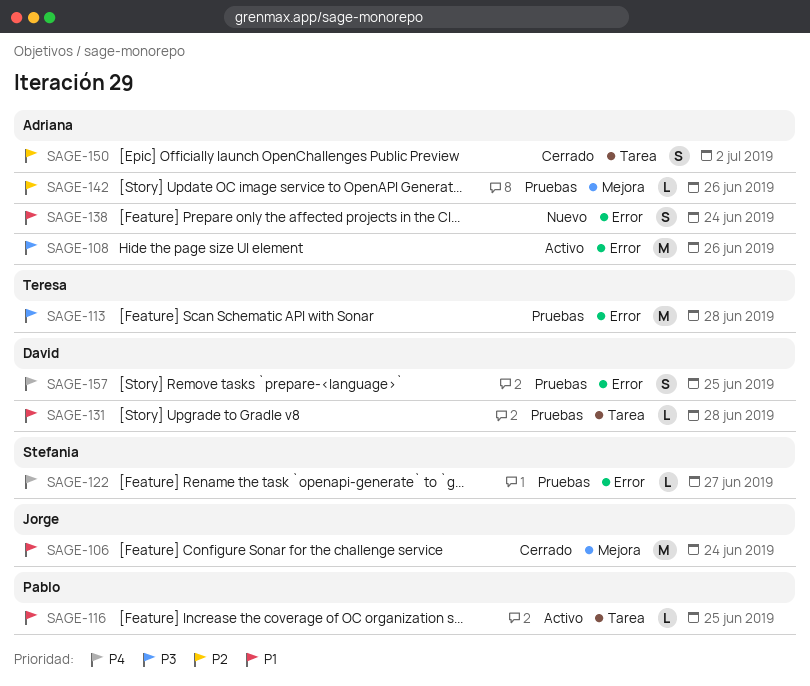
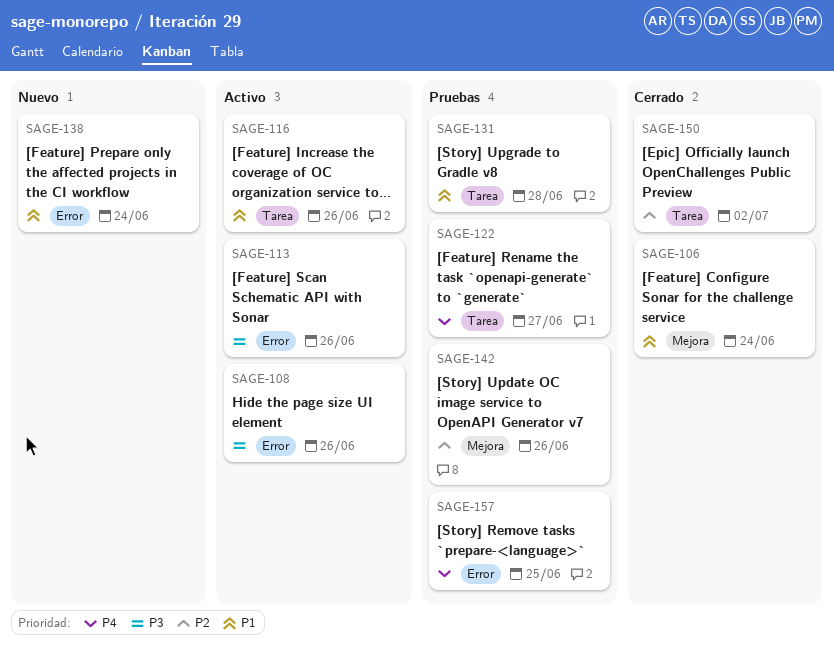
SAGE-113, status: Pruebas -> Activo
SAGE-113, due: Jun 28 -> Jun 26
SAGE-116, due: Jun 25 -> Jun 26
SAGE-122, label: Error -> Tarea

